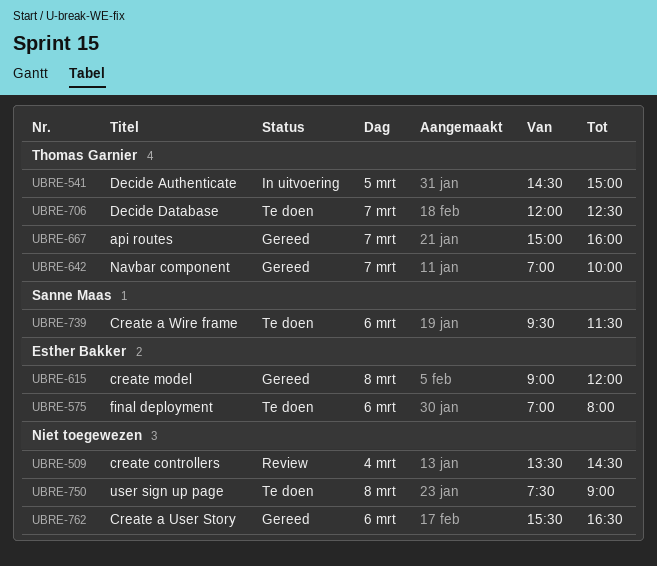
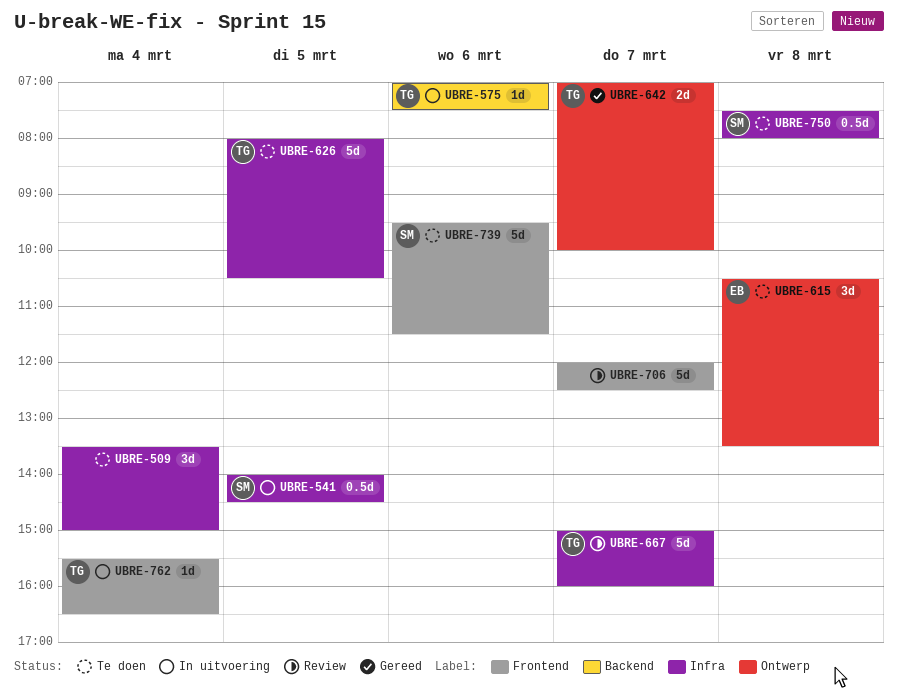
UBRE-509, status: Review -> Te doen
UBRE-509, ends: 14:30 -> 15:00
UBRE-541, owner: Thomas Garnier -> Sanne Maas
UBRE-541, begins: 14:30 -> 14:00
UBRE-541, ends: 15:00 -> 14:30
UBRE-575, status: Te doen -> In uitvoering
UBRE-575, owner: Esther Bakker -> Thomas Garnier
UBRE-575, ends: 08:00 -> 07:30
UBRE-615, status: Gereed -> Te doen
UBRE-615, begins: 09:00 -> 10:30
UBRE-615, ends: 12:00 -> 13:30
UBRE-626: none -> present
UBRE-667, status: Gereed -> Review
UBRE-706, status: Te doen -> Review
UBRE-706, owner: Thomas Garnier -> none
UBRE-750, owner: none -> Sanne Maas
UBRE-750, ends: 09:00 -> 08:00
UBRE-762, status: Gereed -> In uitvoering
UBRE-762, owner: none -> Thomas Garnier
UBRE-762, day: Mar 6 -> Mar 4

